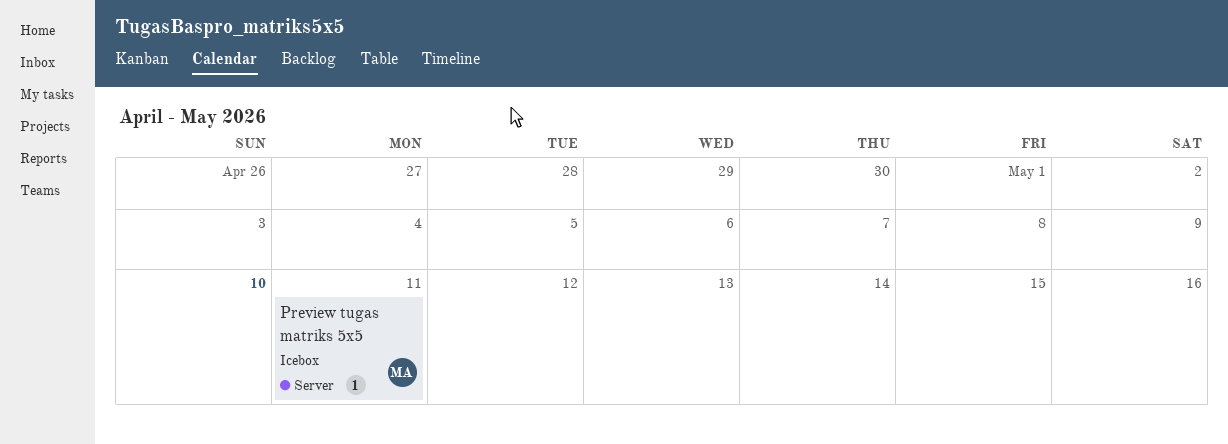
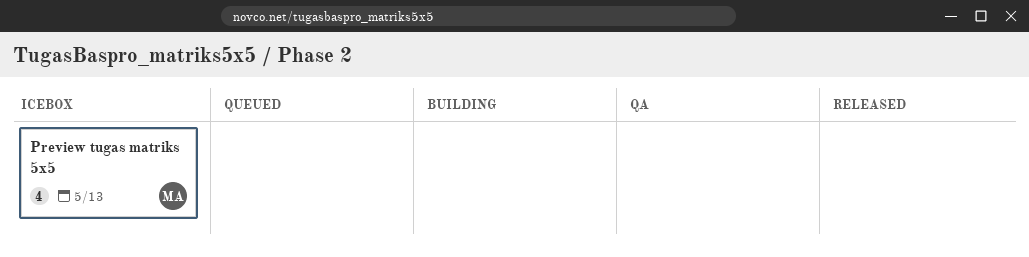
Preview tugas matriks 5x5, estimate: 1 -> 4
Preview tugas matriks 5x5, due: May 11 -> May 13

